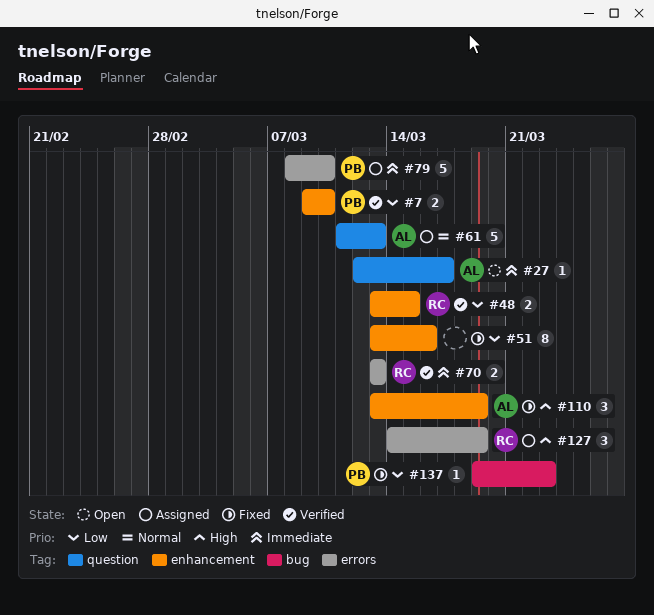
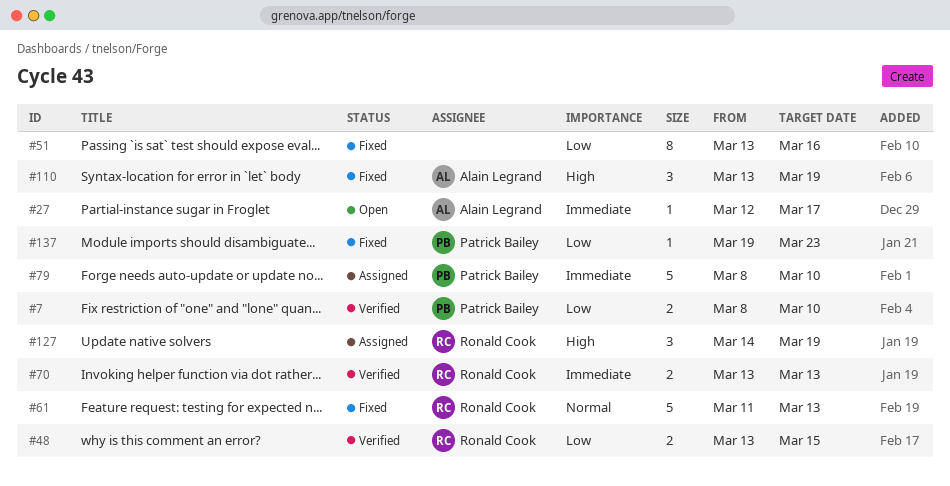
#7, start: Mar 9 -> Mar 8
#61, status: Assigned -> Fixed
#61, owner: Alain Legrand -> Ronald Cook

